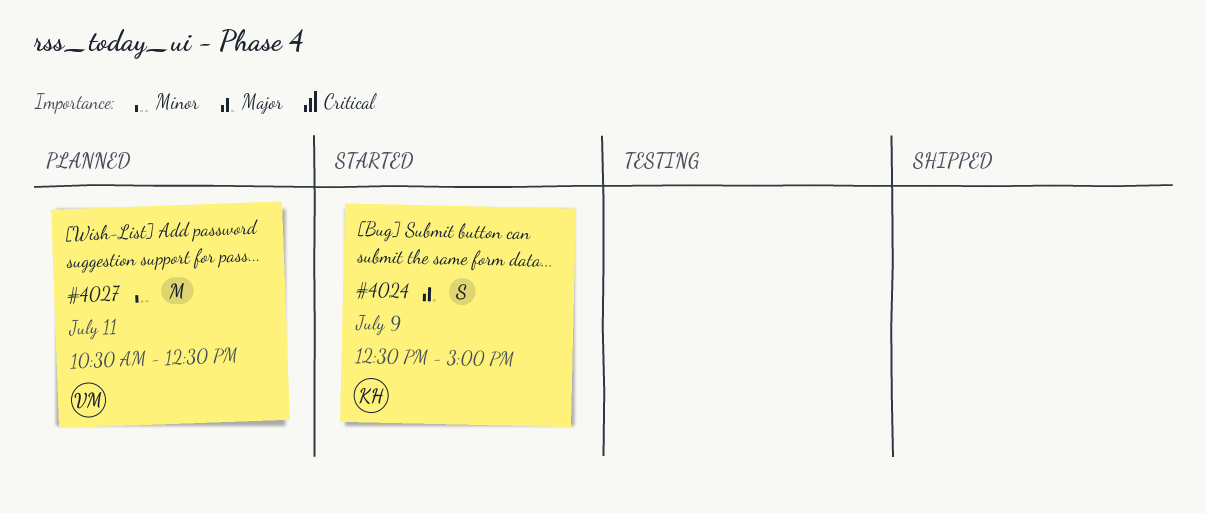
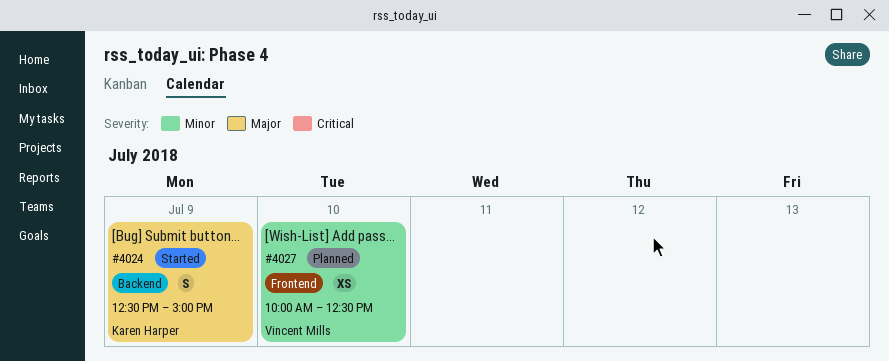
#4027, estimate: M -> XS
#4027, day: Jul 11 -> Jul 10
#4027, begins: 10:30 -> 10:00

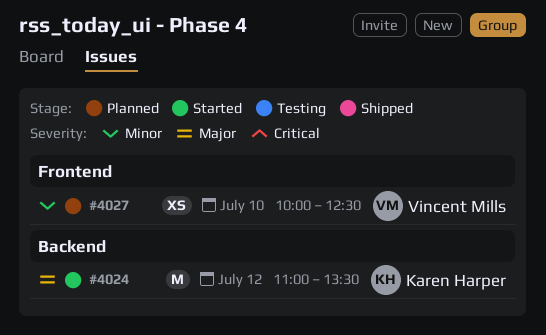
#4024, estimate: S -> M
#4024, day: Jul 9 -> Jul 12
#4024, begins: 12:30 -> 11:00
#4024, ends: 15:00 -> 13:30

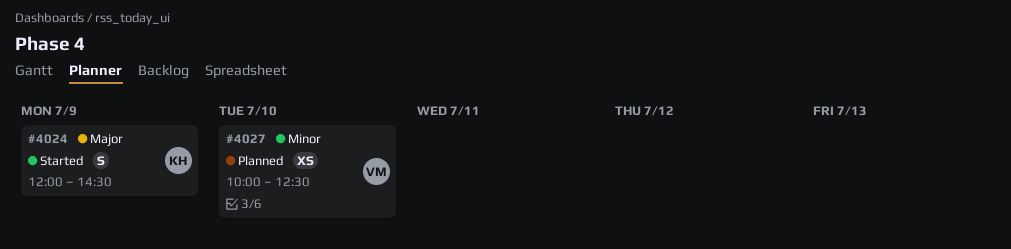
#4024, estimate: M -> S
#4024, day: Jul 12 -> Jul 9
#4024, begins: 11:00 -> 12:00
#4024, ends: 13:30 -> 14:30

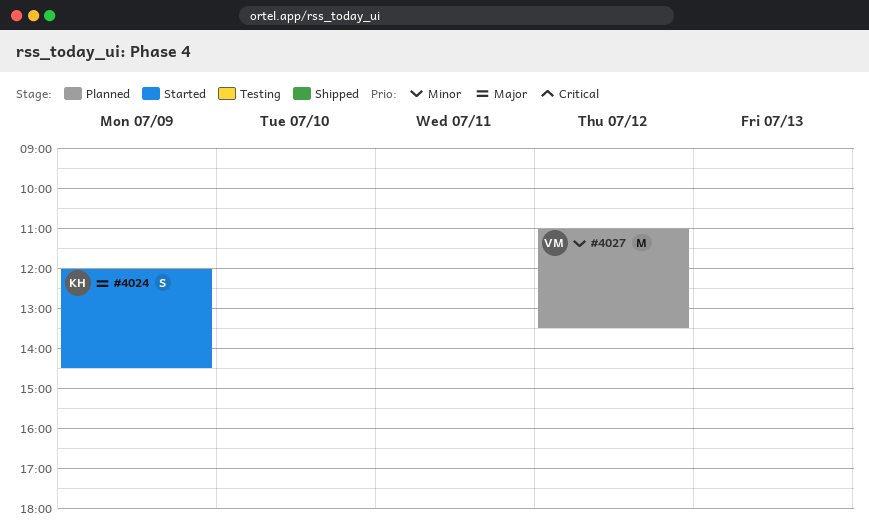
#4027, estimate: XS -> M
#4027, day: Jul 10 -> Jul 12
#4027, begins: 10:00 -> 11:00
#4027, ends: 12:30 -> 13:30

